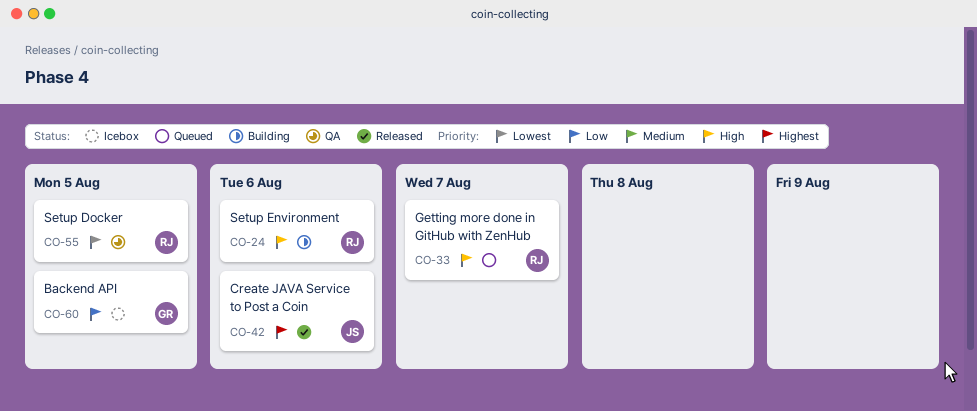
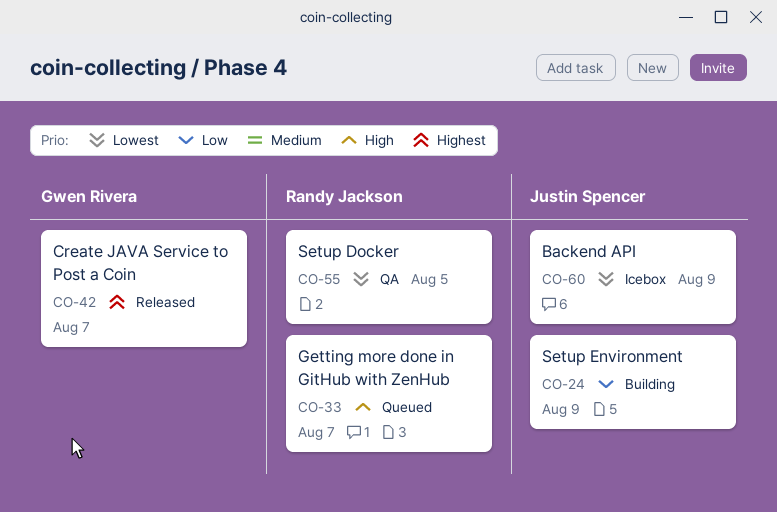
CO-24, owner: Randy Jackson -> Justin Spencer
CO-24, priority: High -> Low
CO-24, due: Aug 6 -> Aug 9
CO-42, owner: Justin Spencer -> Gwen Rivera
CO-42, due: Aug 6 -> Aug 7
CO-60, owner: Gwen Rivera -> Justin Spencer
CO-60, priority: Low -> Lowest
CO-60, due: Aug 5 -> Aug 9

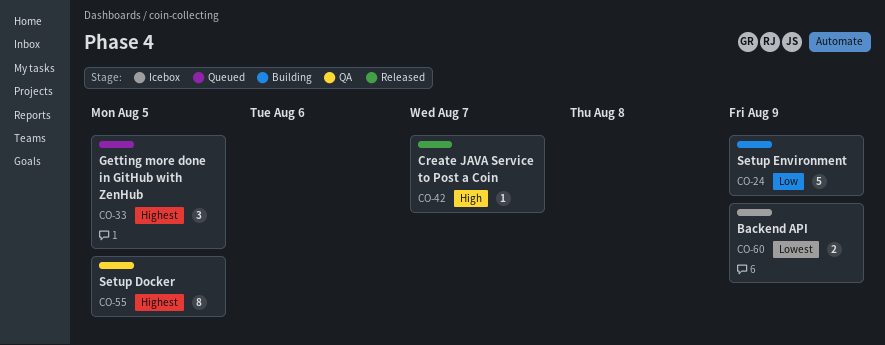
CO-33, priority: High -> Highest
CO-33, due: Aug 7 -> Aug 5
CO-42, priority: Highest -> High
CO-55, priority: Lowest -> Highest

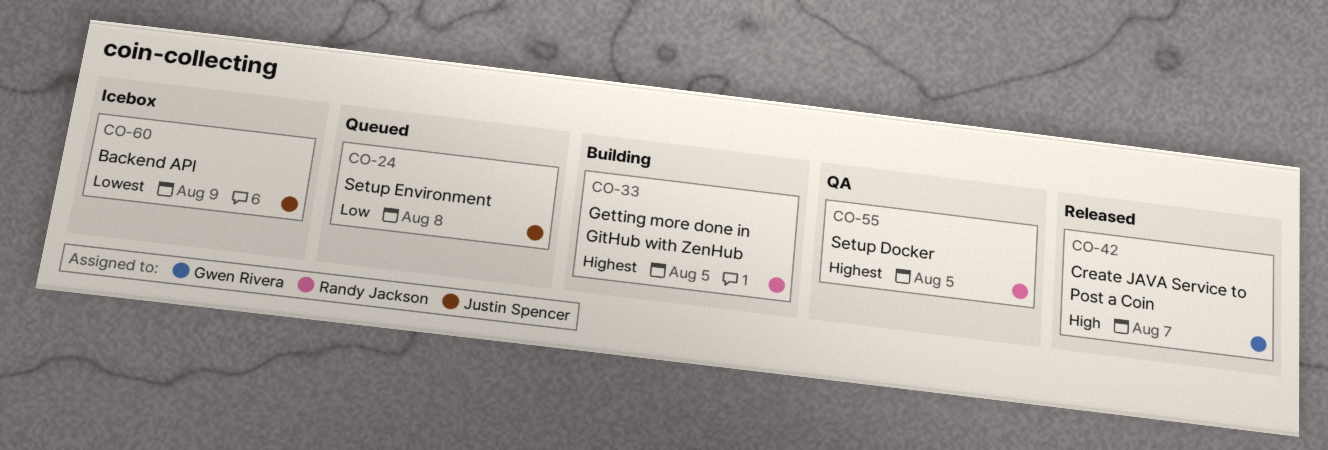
CO-24, status: Building -> Queued
CO-24, due: Aug 9 -> Aug 8
CO-33, status: Queued -> Building

